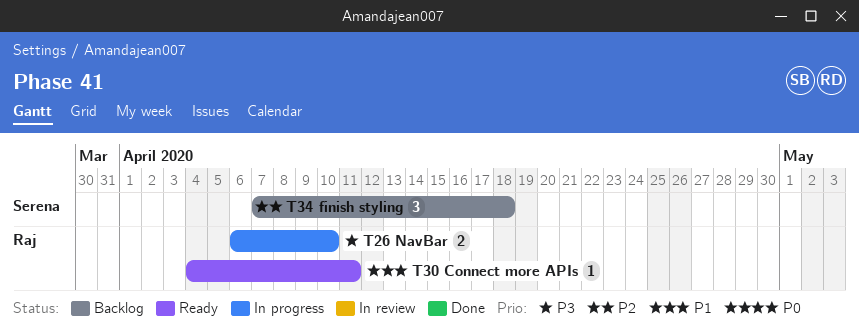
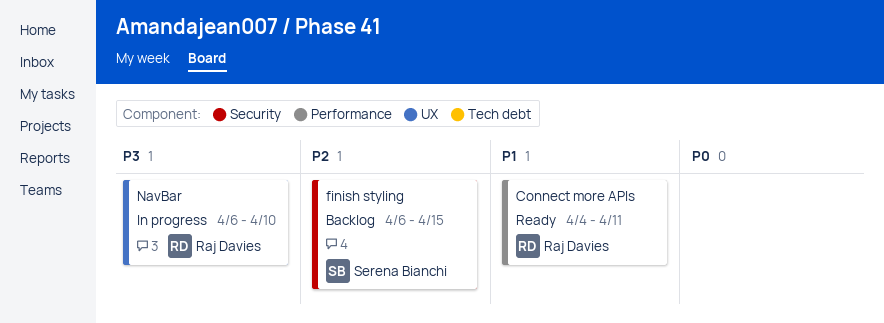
finish styling, start: Apr 7 -> Apr 6
finish styling, due: Apr 18 -> Apr 15

